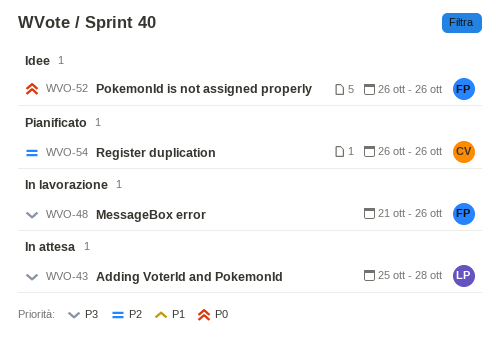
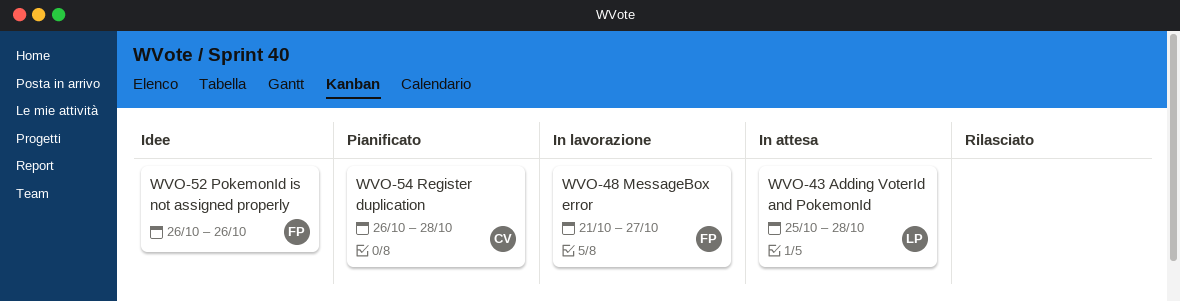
WVO-48, due: Oct 26 -> Oct 27
WVO-54, due: Oct 26 -> Oct 28

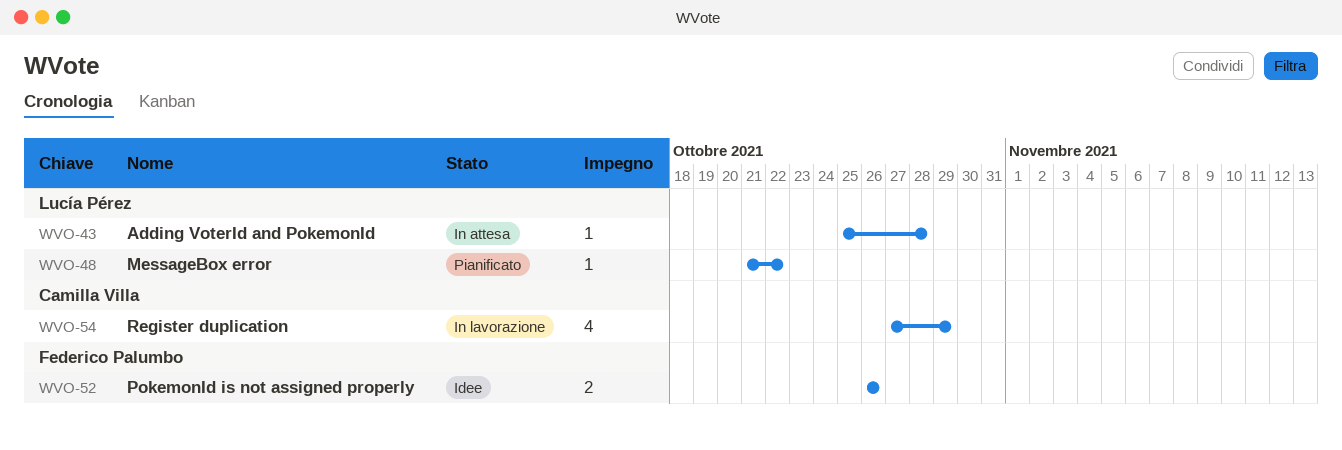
WVO-48, status: In lavorazione -> Pianificato
WVO-48, owner: Federico Palumbo -> Lucía Pérez
WVO-48, due: Oct 27 -> Oct 22
WVO-54, status: Pianificato -> In lavorazione
WVO-54, start: Oct 26 -> Oct 27
WVO-54, due: Oct 28 -> Oct 29

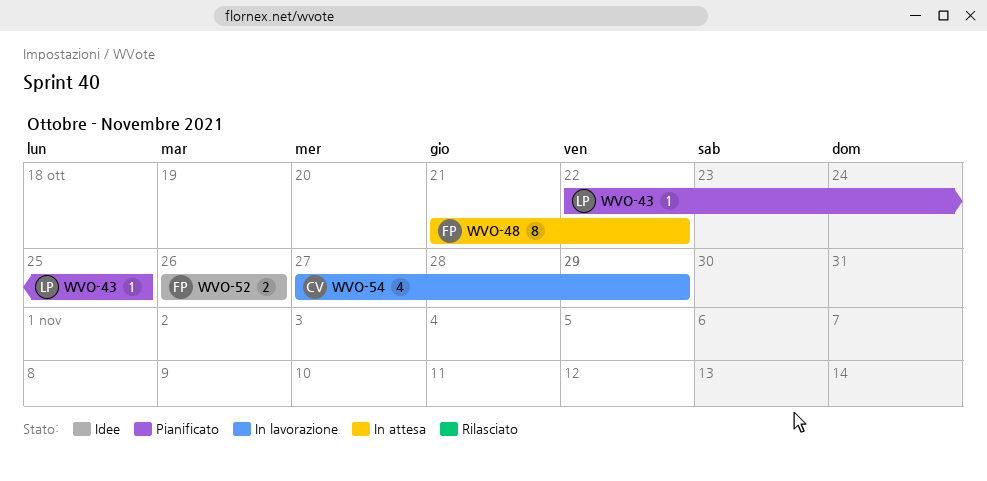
WVO-43, status: In attesa -> Pianificato
WVO-43, start: Oct 25 -> Oct 22
WVO-43, due: Oct 28 -> Oct 25
WVO-48, status: Pianificato -> In attesa
WVO-48, owner: Lucía Pérez -> Federico Palumbo
WVO-48, estimate: 1 -> 8

